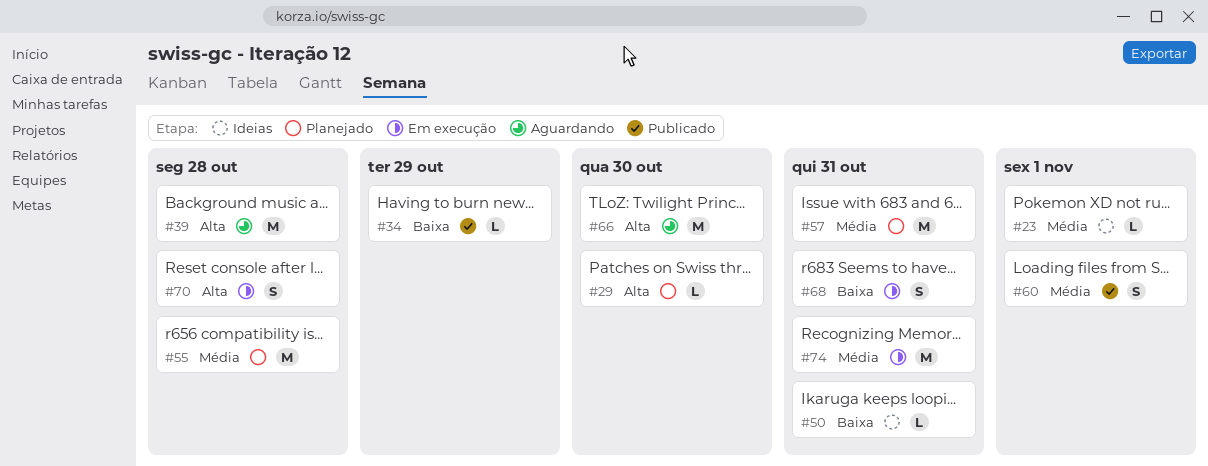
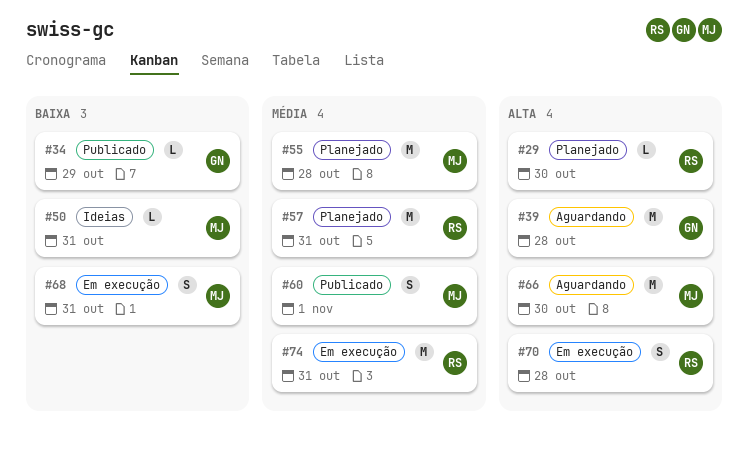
#23: present -> none

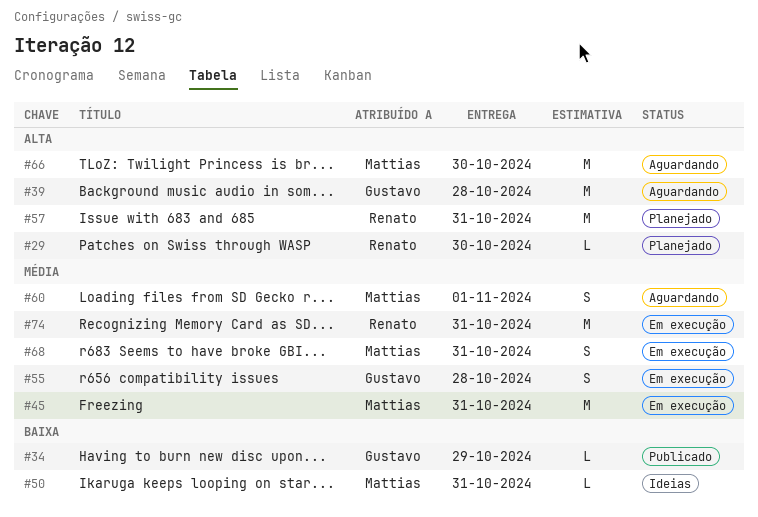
#45: none -> present
#55, status: Planejado -> Em execução
#55, owner: Mattias -> Gustavo
#55, estimate: M -> S
#57, priority: Média -> Alta
#60, status: Publicado -> Aguardando
#68, priority: Baixa -> Média
#70: present -> none

